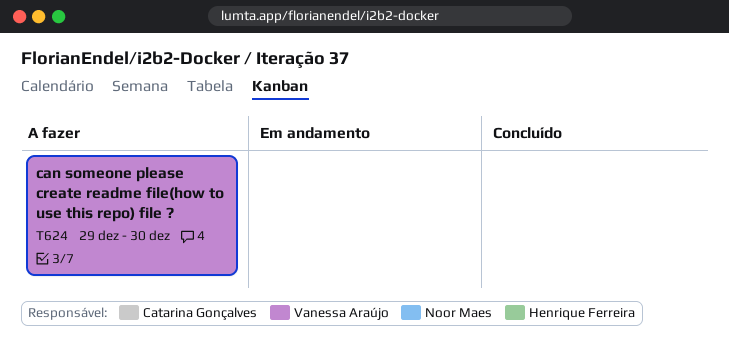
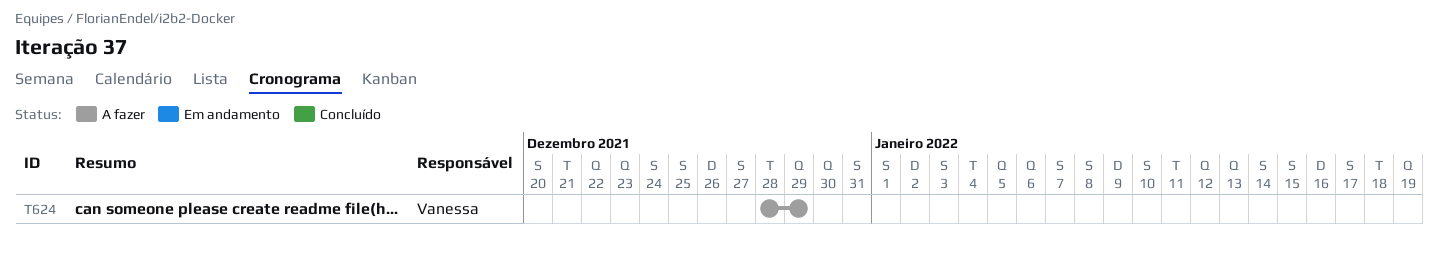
T624, start: Dec 29 -> Dec 28
T624, due: Dec 30 -> Dec 29

